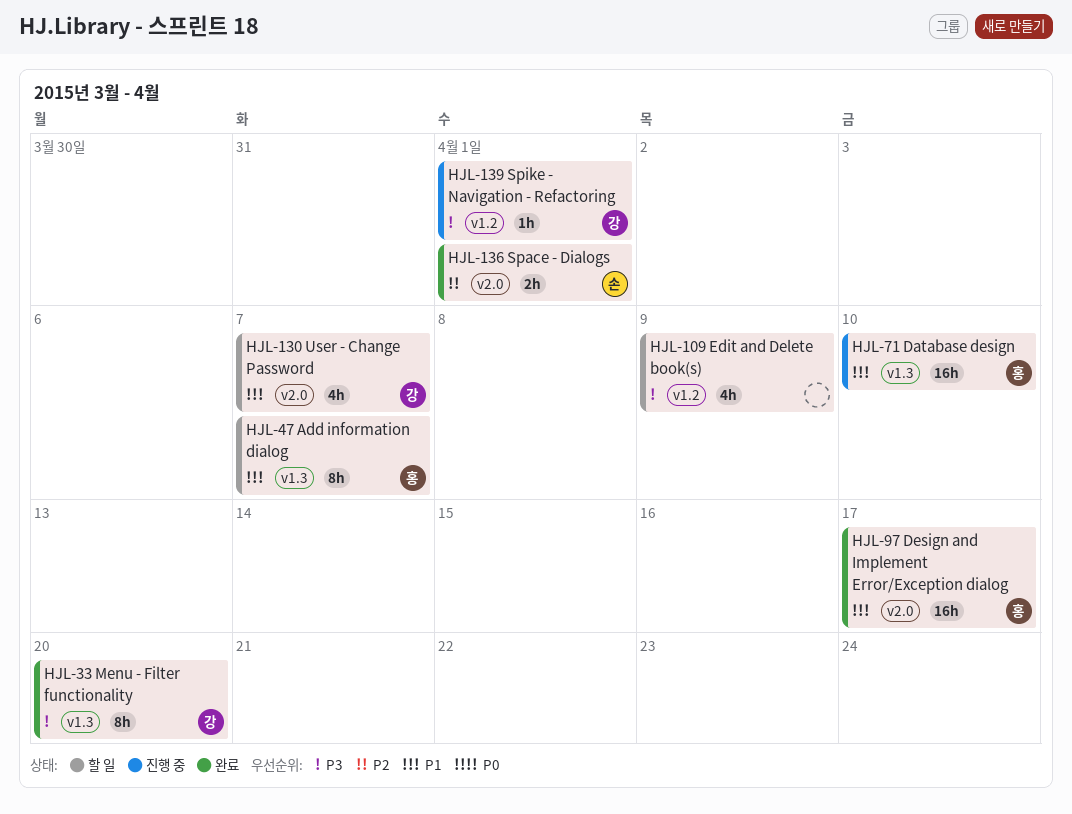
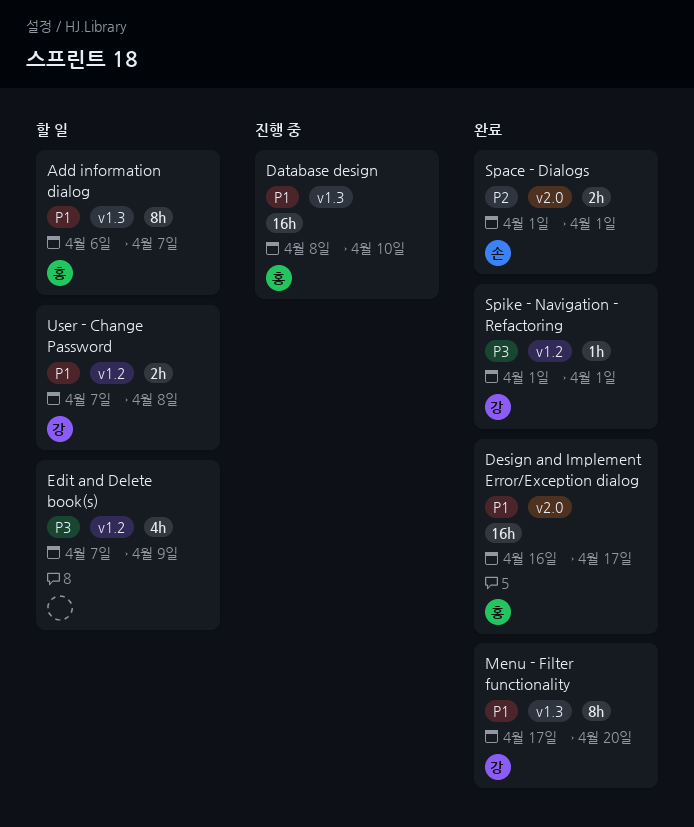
Menu - Filter functionality, priority: P3 -> P1
Spike - Navigation - Refactoring, status: 진행 중 -> 완료
User - Change Password, label: v2.0 -> v1.2
User - Change Password, estimate: 4h -> 2h
User - Change Password, due: Apr 7 -> Apr 8

